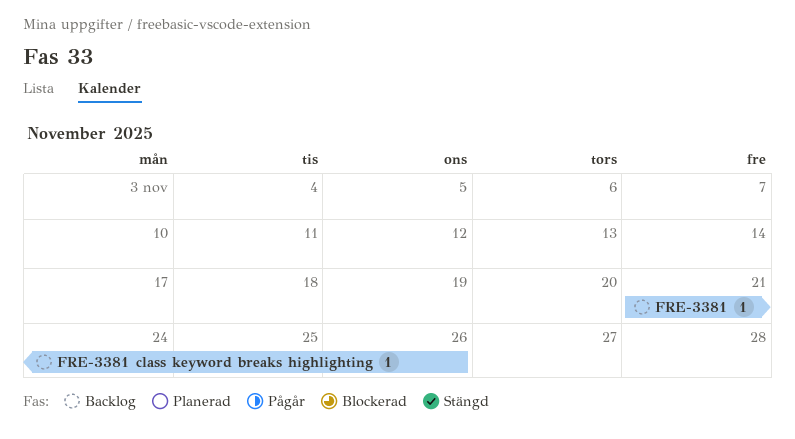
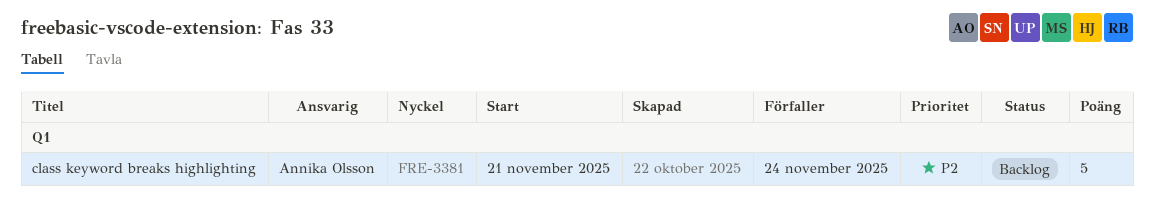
FRE-3381, estimate: 1 -> 5
FRE-3381, due: Nov 26 -> Nov 24

